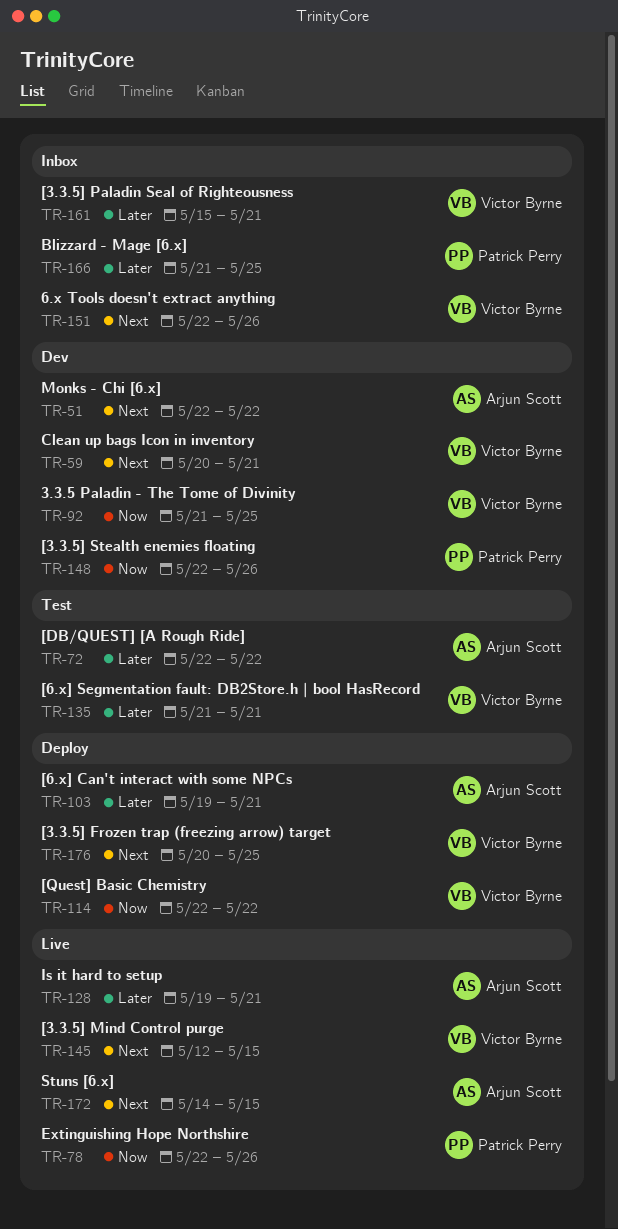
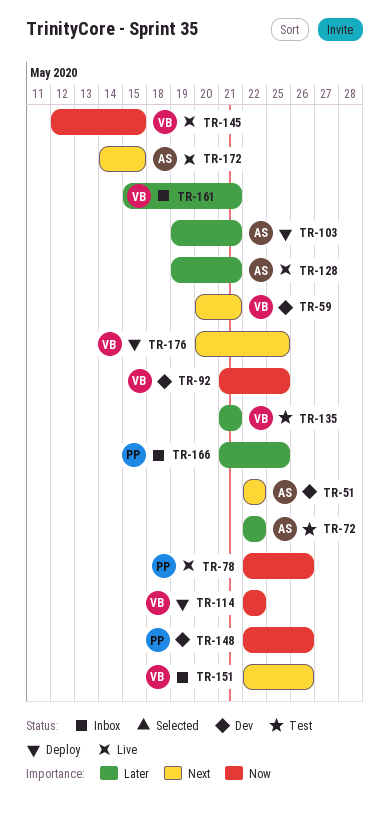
TR-145, priority: Next -> Now

